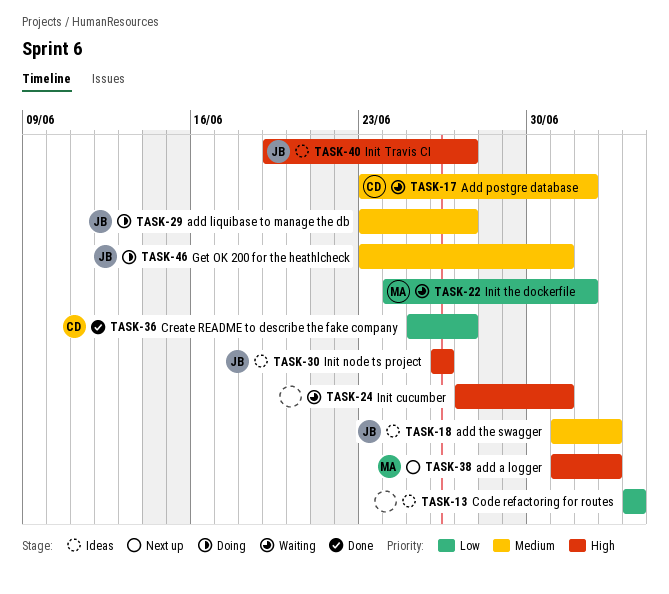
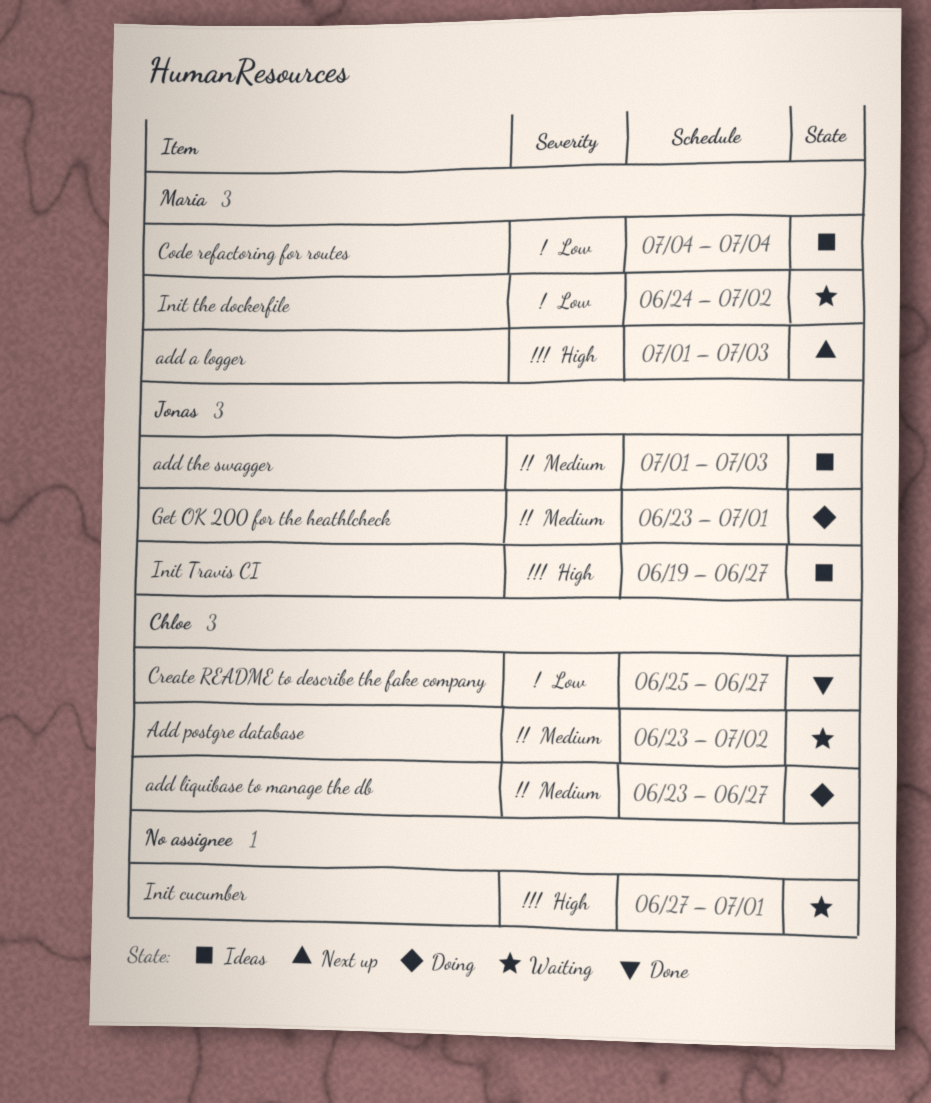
add liquibase to manage the db, owner: Jonas -> Chloe
Code refactoring for routes, owner: none -> Maria
Init node ts project: present -> none

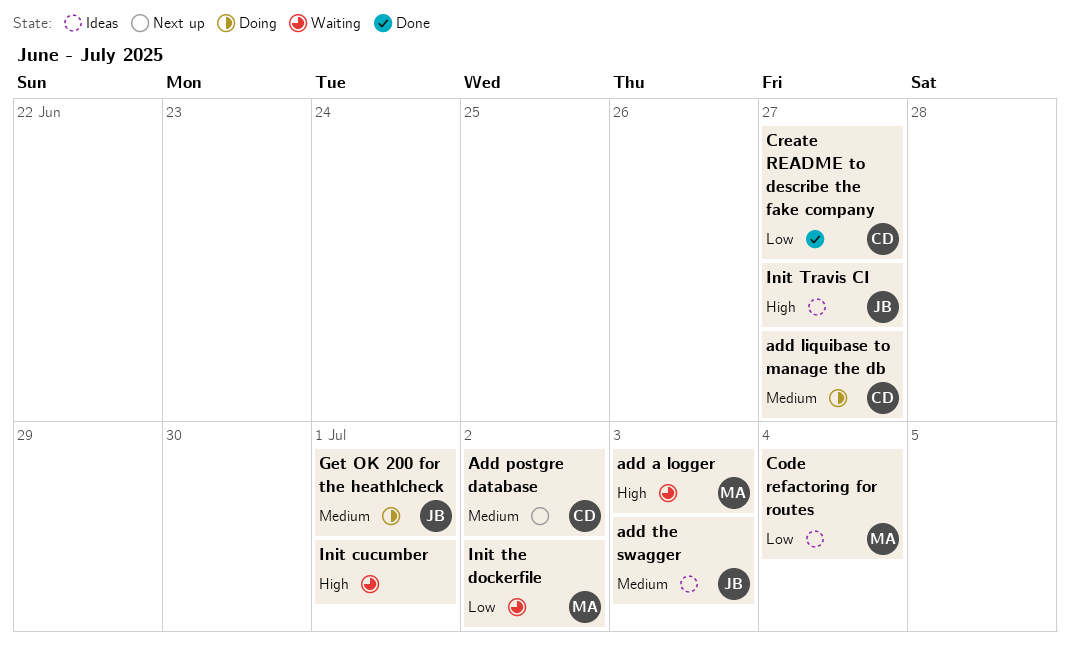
add a logger, status: Next up -> Waiting
Add postgre database, status: Waiting -> Next up

